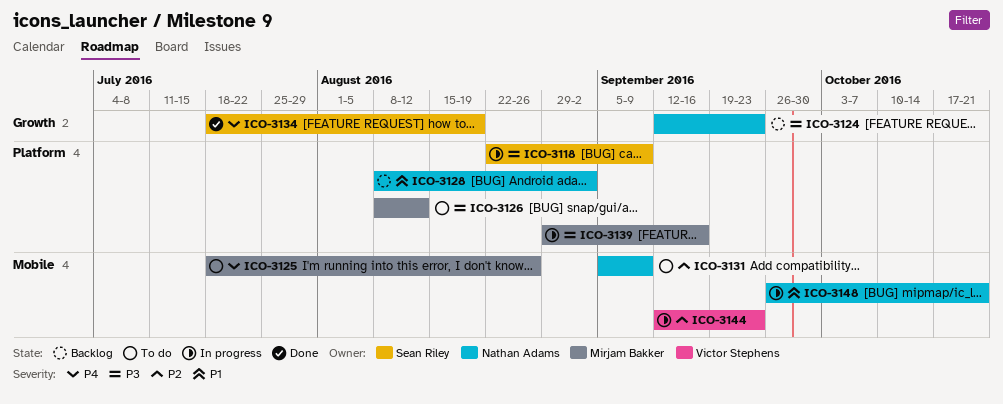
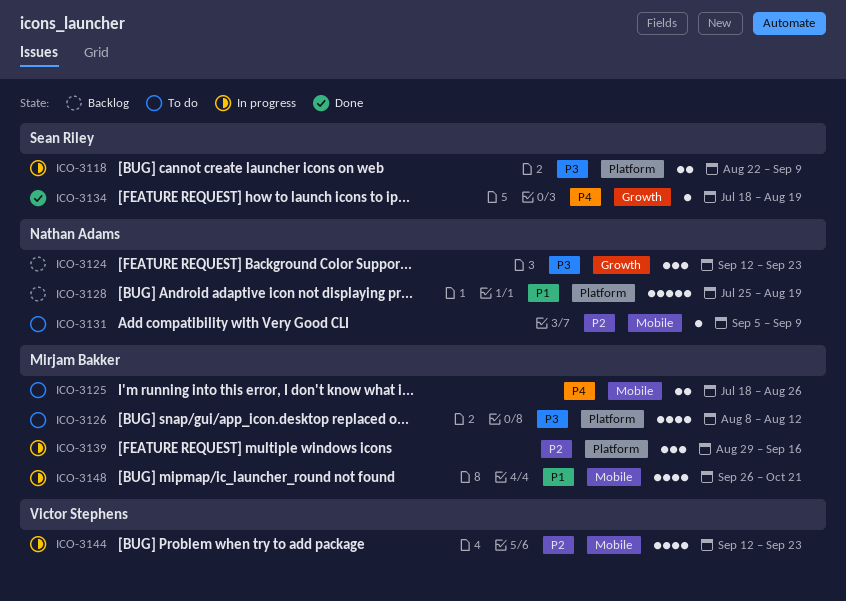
ICO-3128, start: Aug 8 -> Jul 25
ICO-3128, due: Sep 2 -> Aug 19
ICO-3139, priority: P3 -> P2
ICO-3148, owner: Nathan Adams -> Mirjam Bakker

